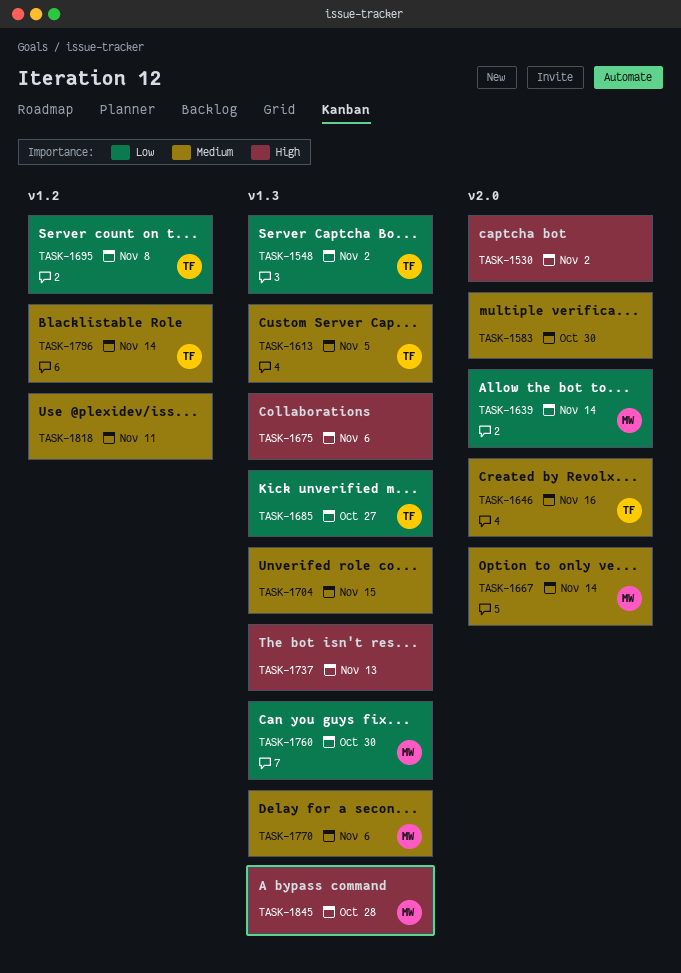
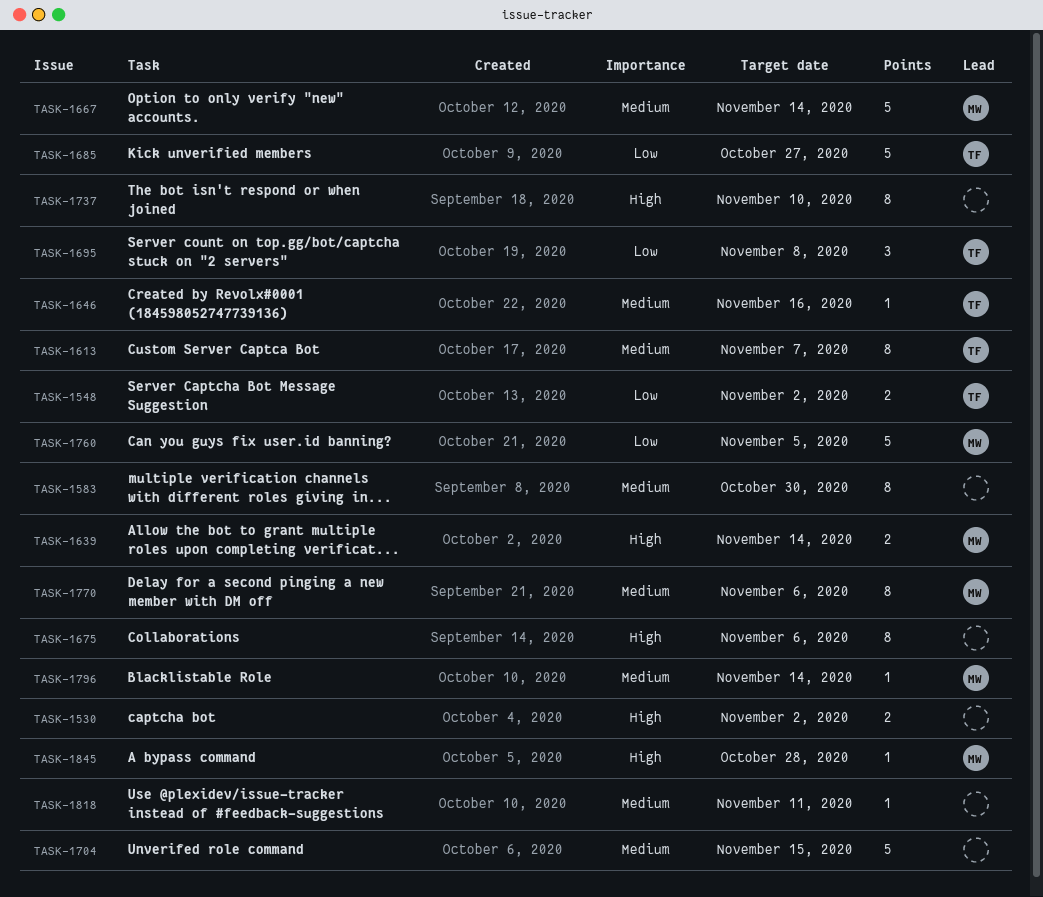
TASK-1613, due: Nov 5 -> Nov 7
TASK-1639, priority: Low -> High
TASK-1737, due: Nov 13 -> Nov 10
TASK-1760, due: Oct 30 -> Nov 5
TASK-1796, owner: TF -> MW

